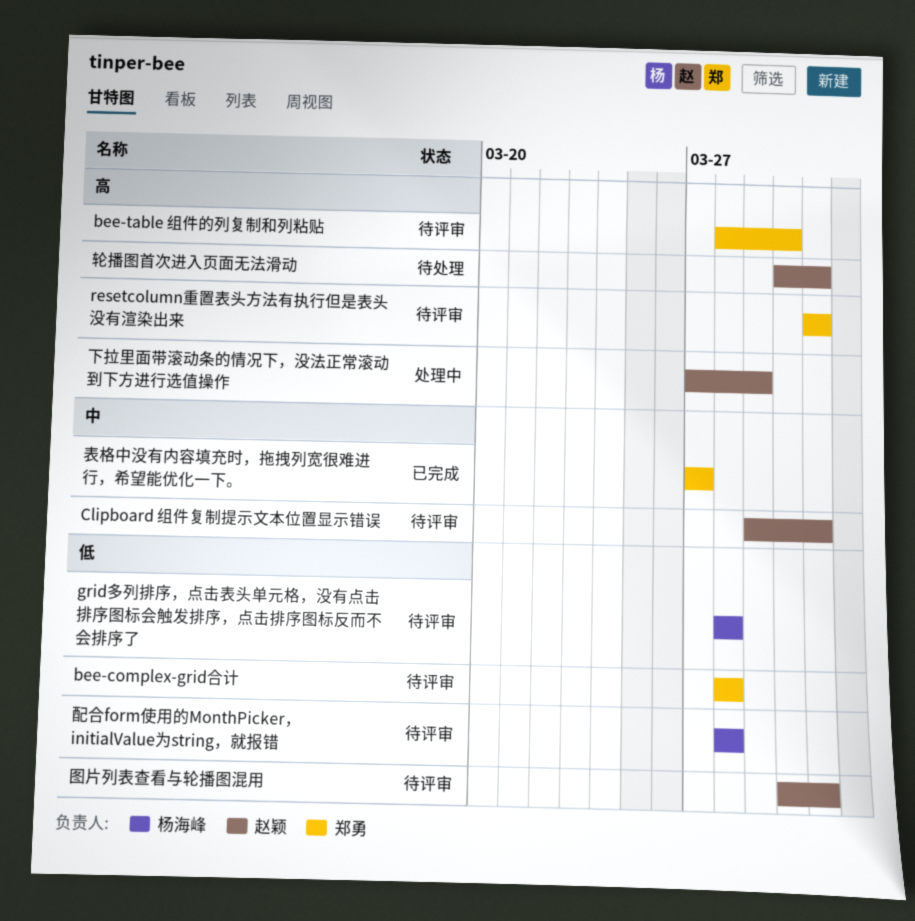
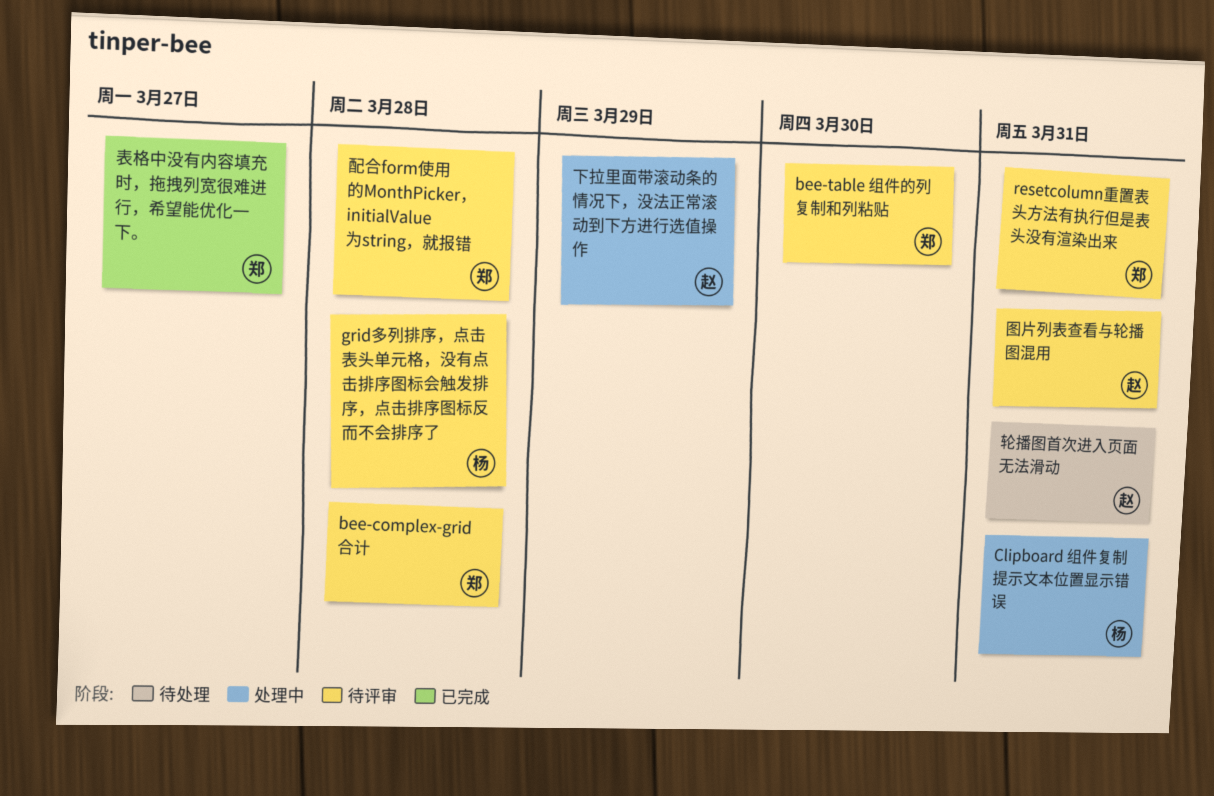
Clipboard 组件复制提示文本位置显示错误, status: 待评审 -> 处理中
Clipboard 组件复制提示文本位置显示错误, owner: 赵颖 -> 杨海峰
配合form使用的MonthPicker， initialValue为string，就报错, owner: 杨海峰 -> 郑勇

